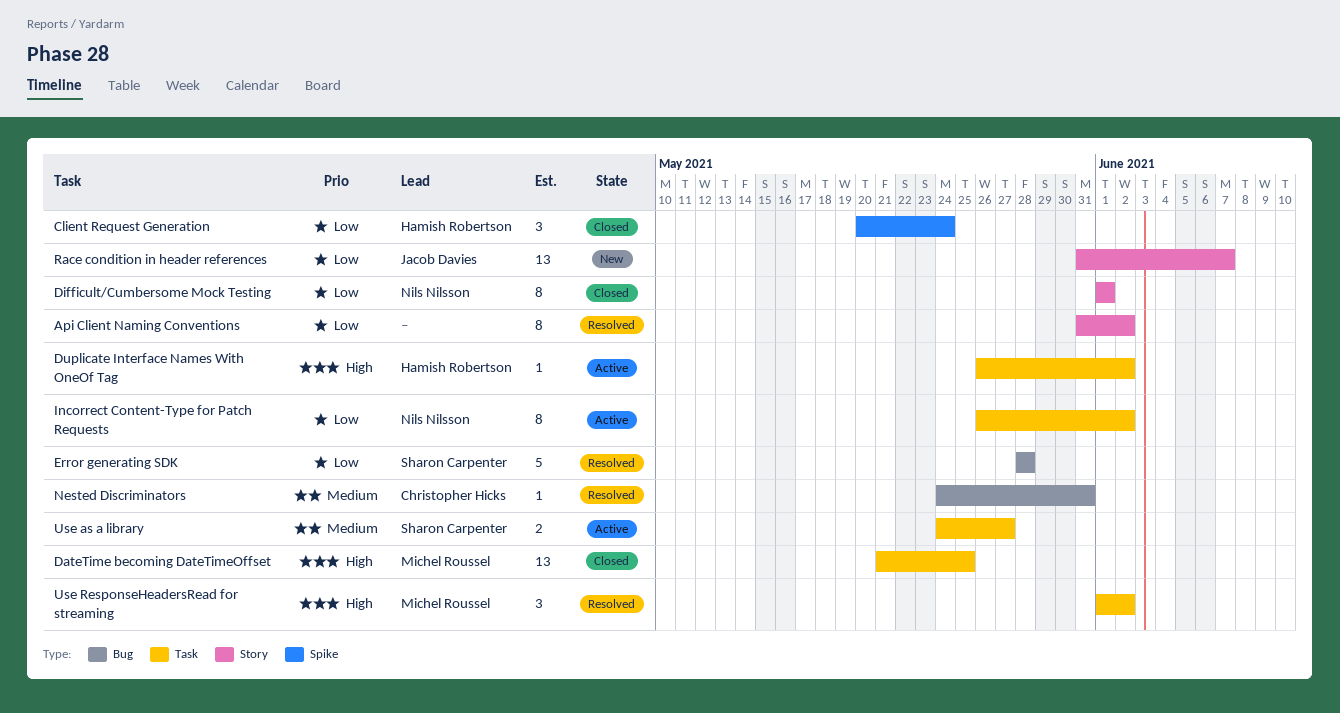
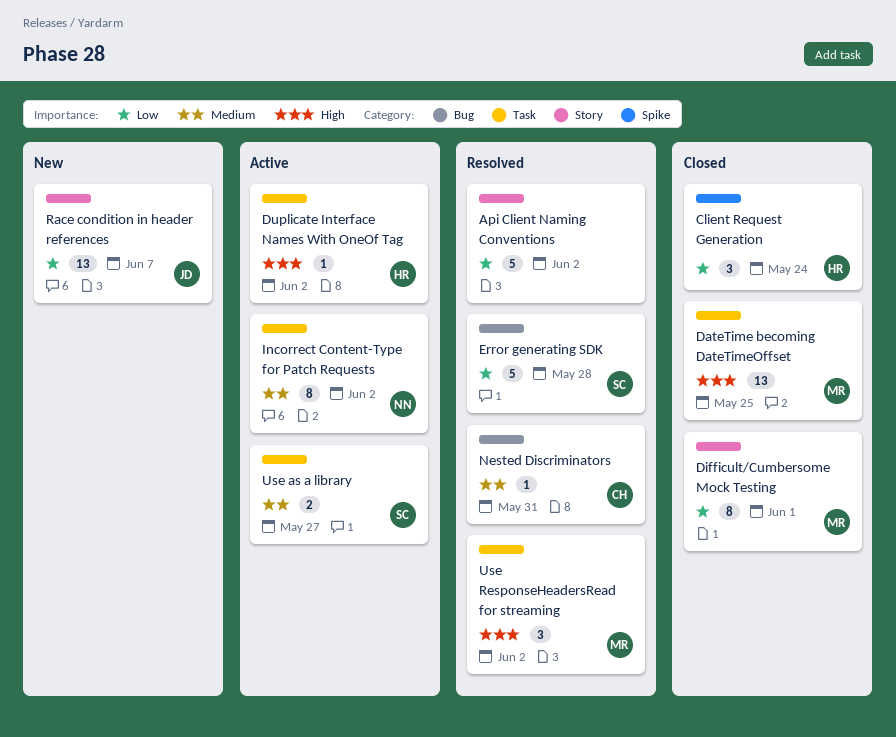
Api Client Naming Conventions, estimate: 8 -> 5
Difficult/Cumbersome Mock Testing, owner: Nils Nilsson -> Michel Roussel
Incorrect Content-Type for Patch Requests, priority: Low -> Medium

